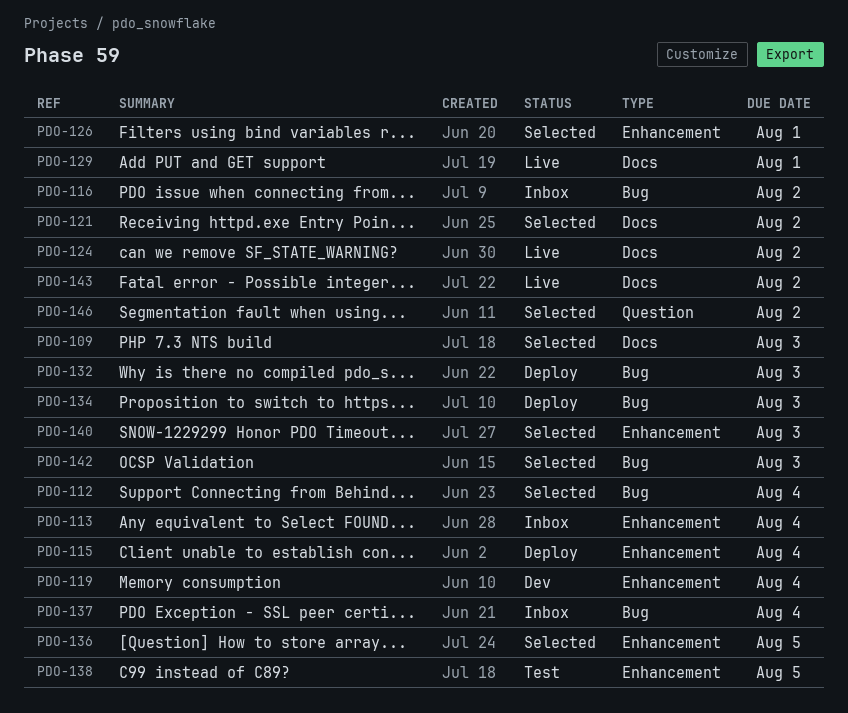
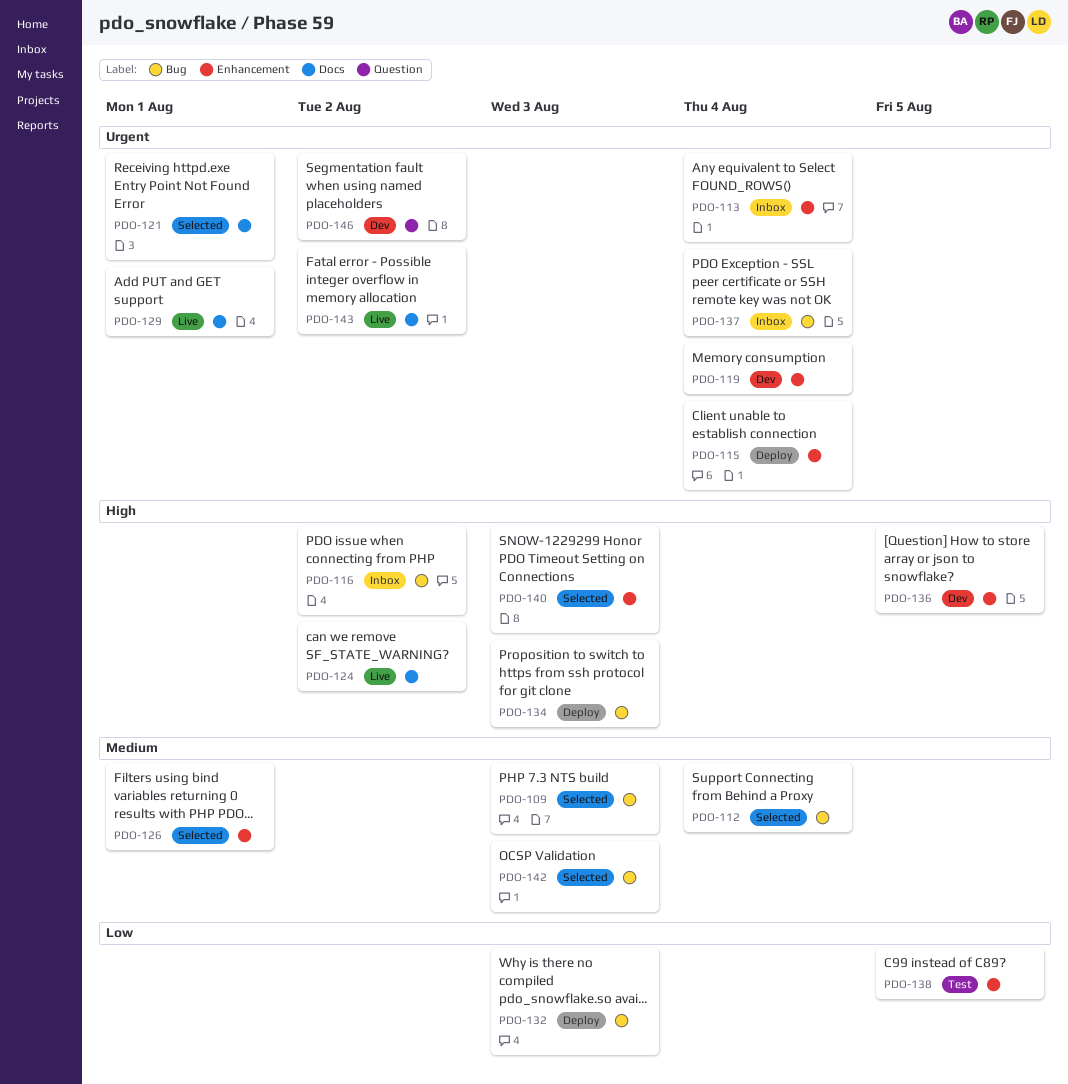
PDO-109, label: Docs -> Bug
PDO-121, due: Aug 2 -> Aug 1
PDO-136, status: Selected -> Dev
PDO-146, status: Selected -> Dev

